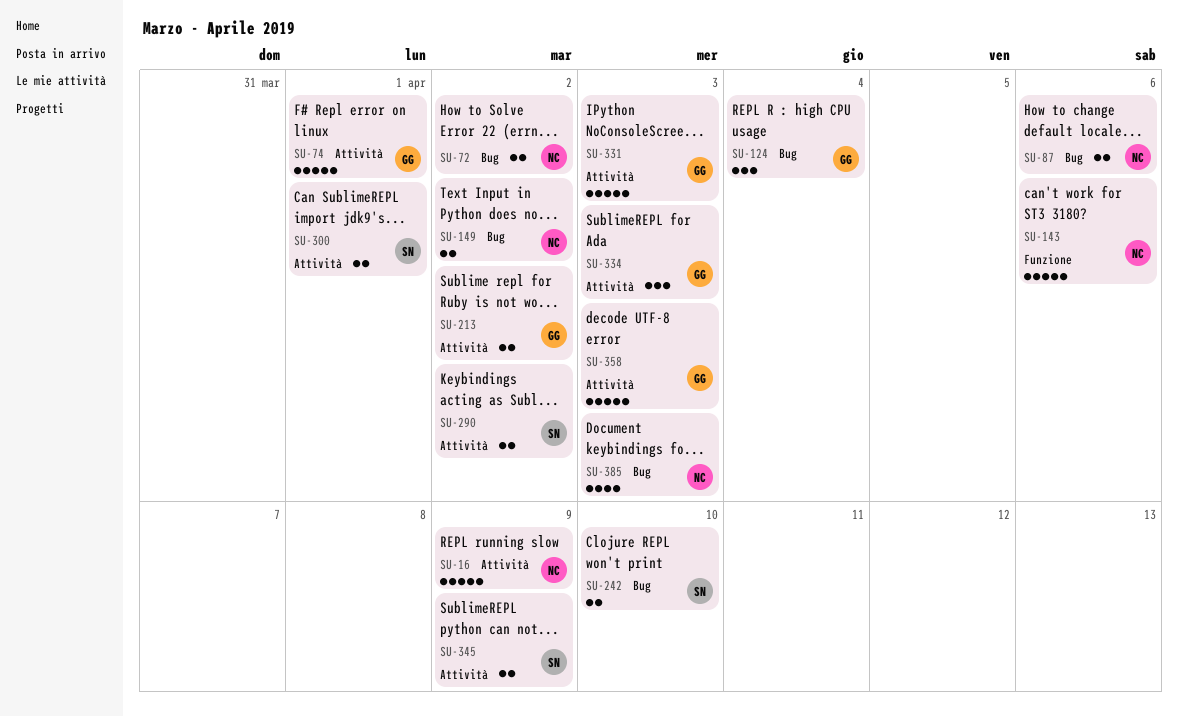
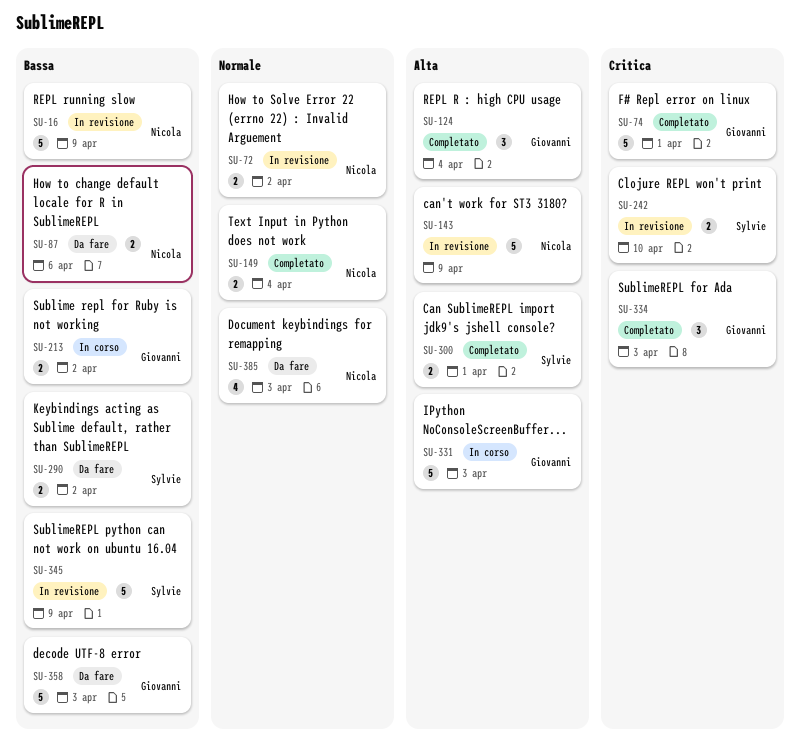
SU-143, due: Apr 6 -> Apr 9
SU-149, due: Apr 2 -> Apr 4
SU-345, estimate: 2 -> 5

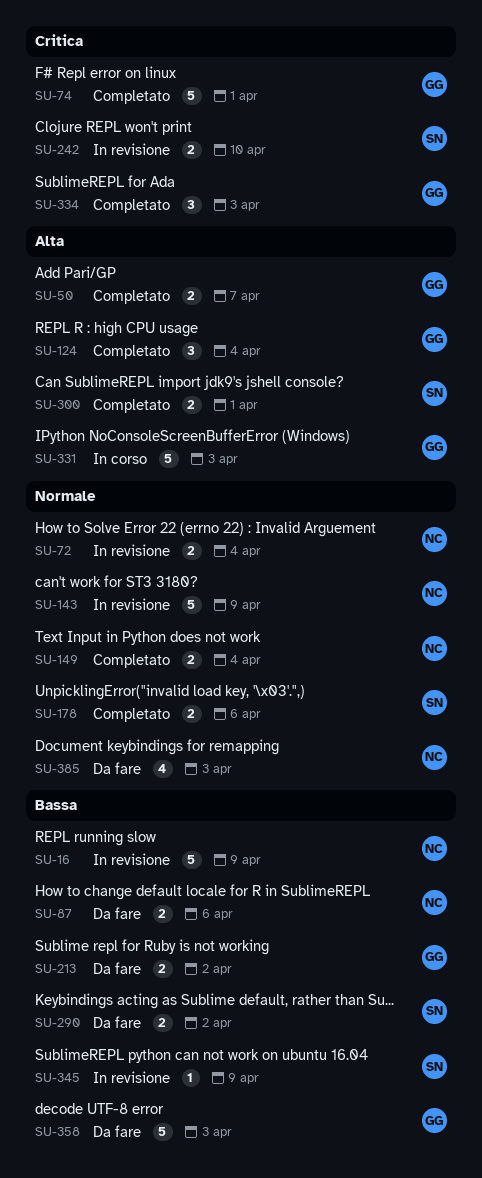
SU-50: none -> present
SU-72, due: Apr 2 -> Apr 4
SU-143, priority: Alta -> Normale
SU-178: none -> present
SU-213, status: In corso -> Da fare
SU-345, estimate: 5 -> 1

